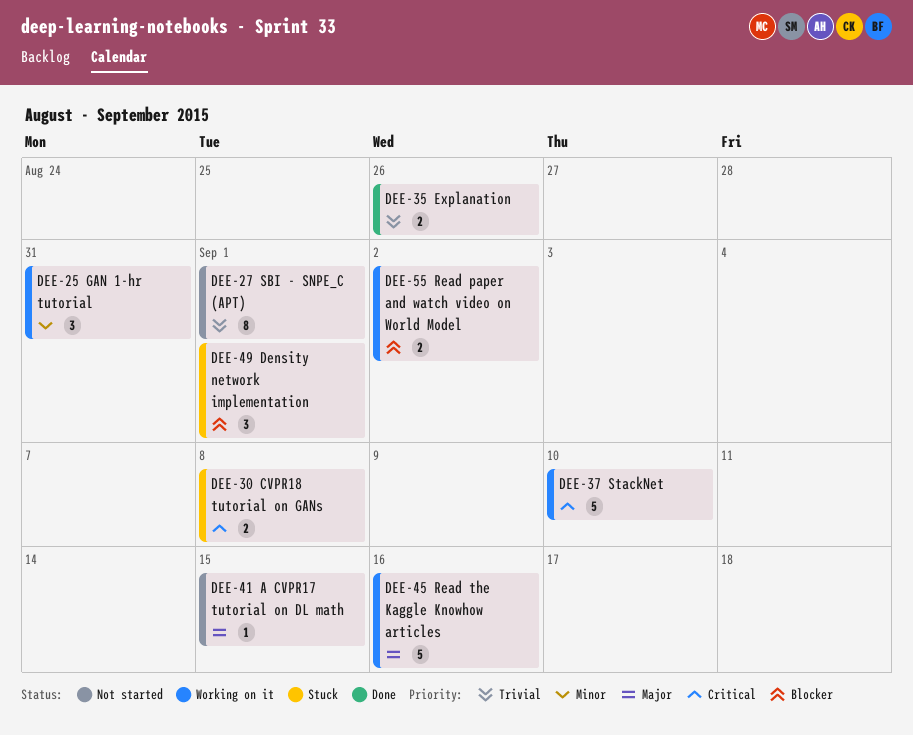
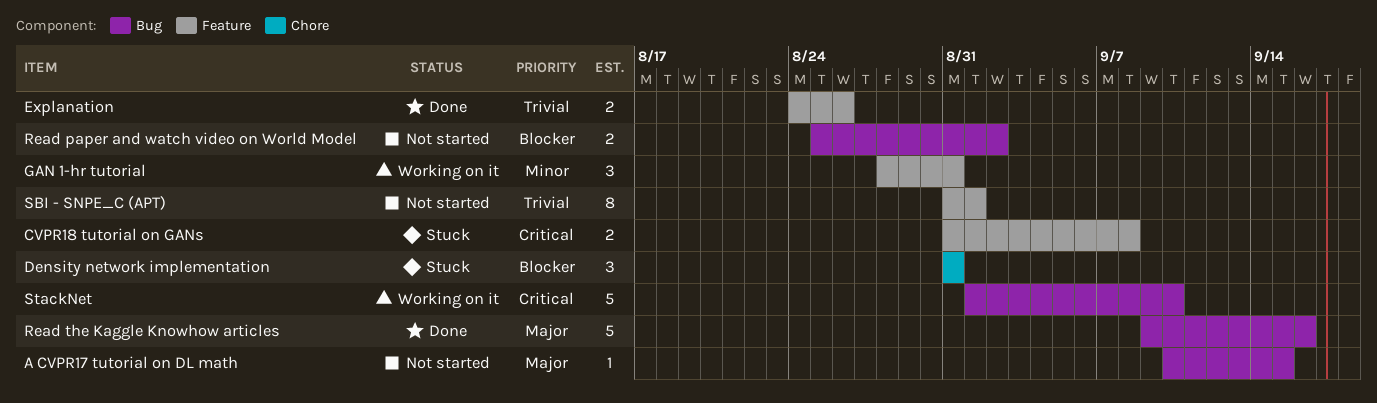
Density network implementation, due: Sep 1 -> Aug 31
Read paper and watch video on World Model, status: Working on it -> Not started
Read the Kaggle Knowhow articles, status: Working on it -> Done

